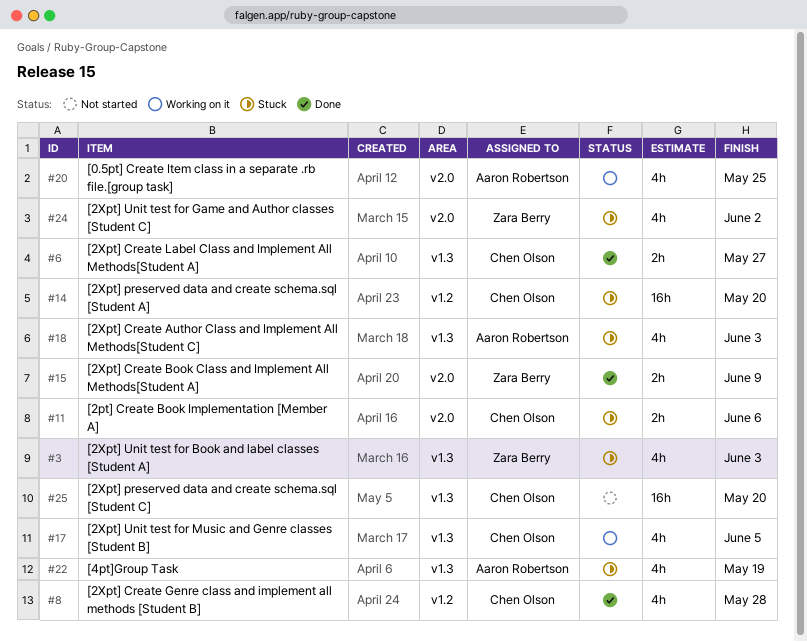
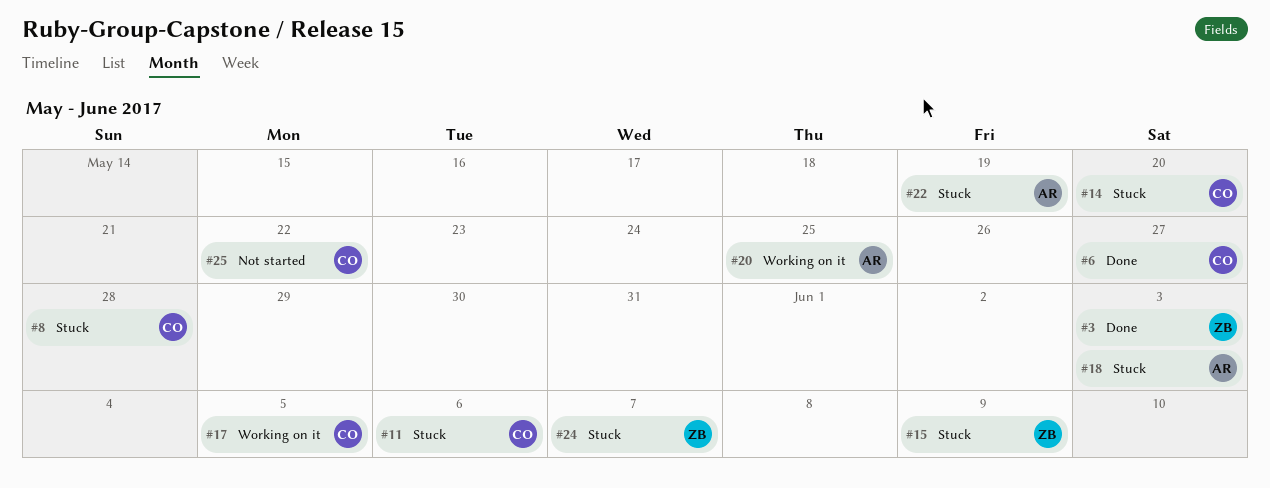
#3, status: Stuck -> Done
#8, status: Done -> Stuck
#15, status: Done -> Stuck
#24, due: Jun 2 -> Jun 7
#25, due: May 20 -> May 22

